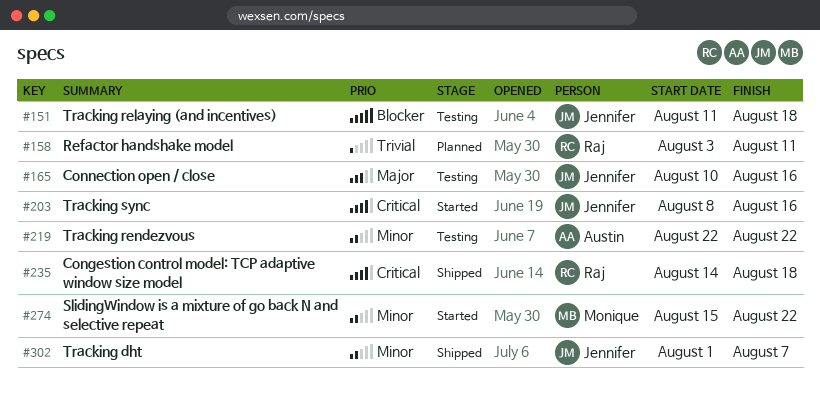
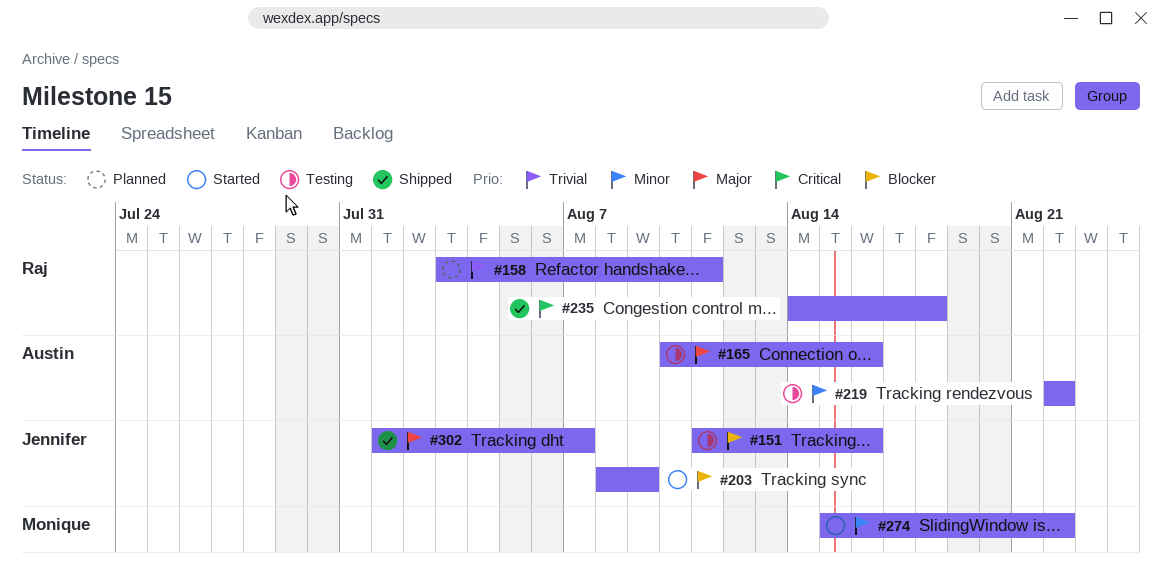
#151, due: Aug 18 -> Aug 16
#165, owner: Jennifer -> Austin
#203, priority: Critical -> Blocker
#203, due: Aug 16 -> Aug 9
#302, priority: Minor -> Major

